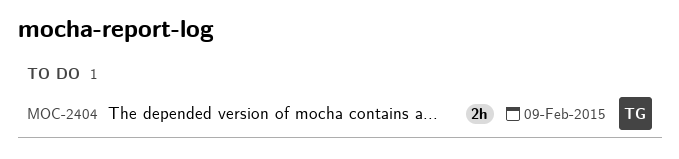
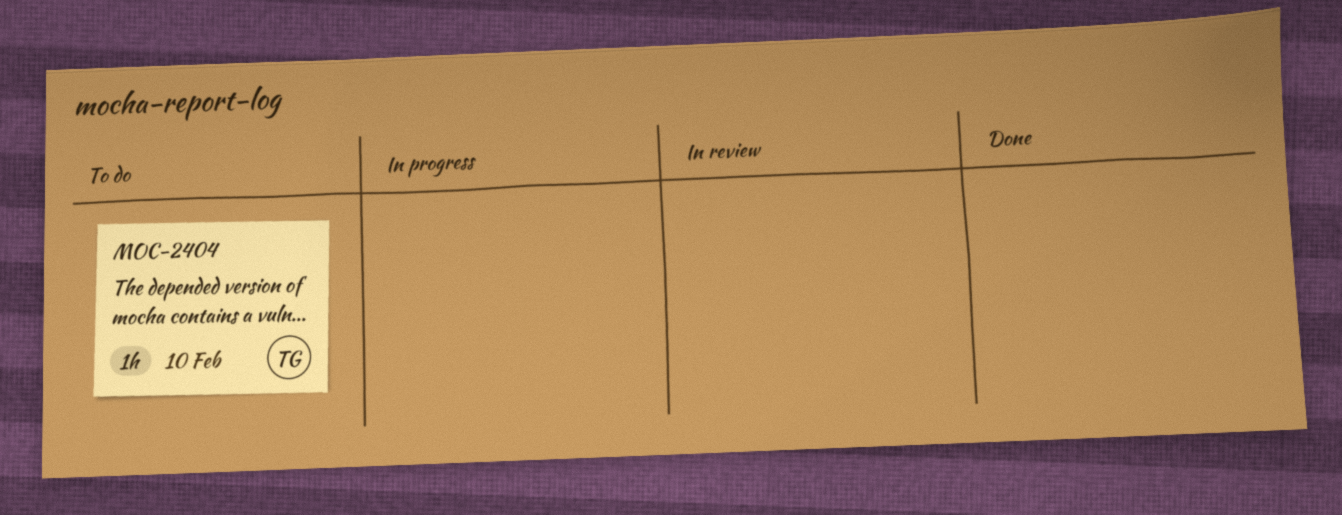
MOC-2404, estimate: 2h -> 1h
MOC-2404, due: Feb 9 -> Feb 10

